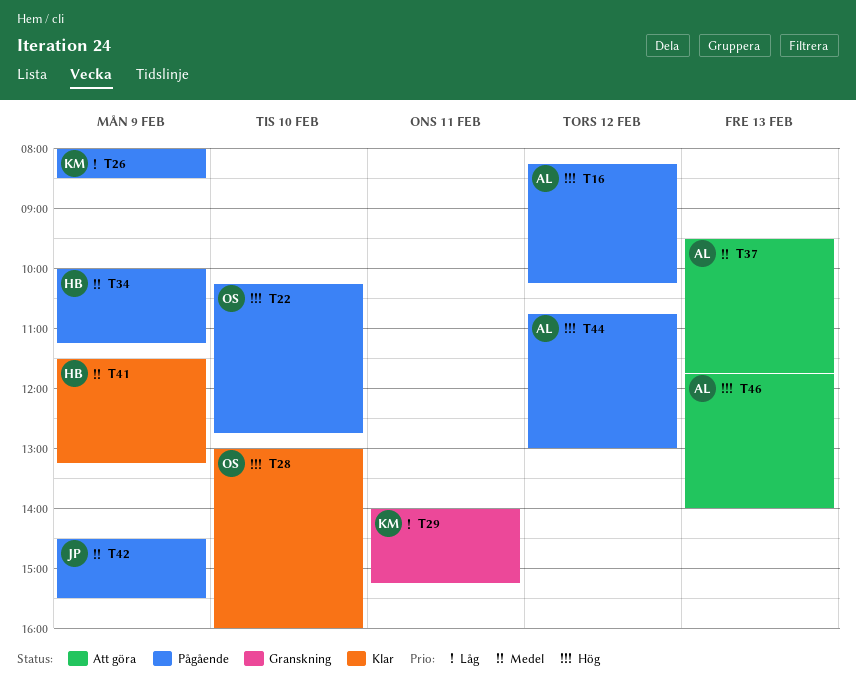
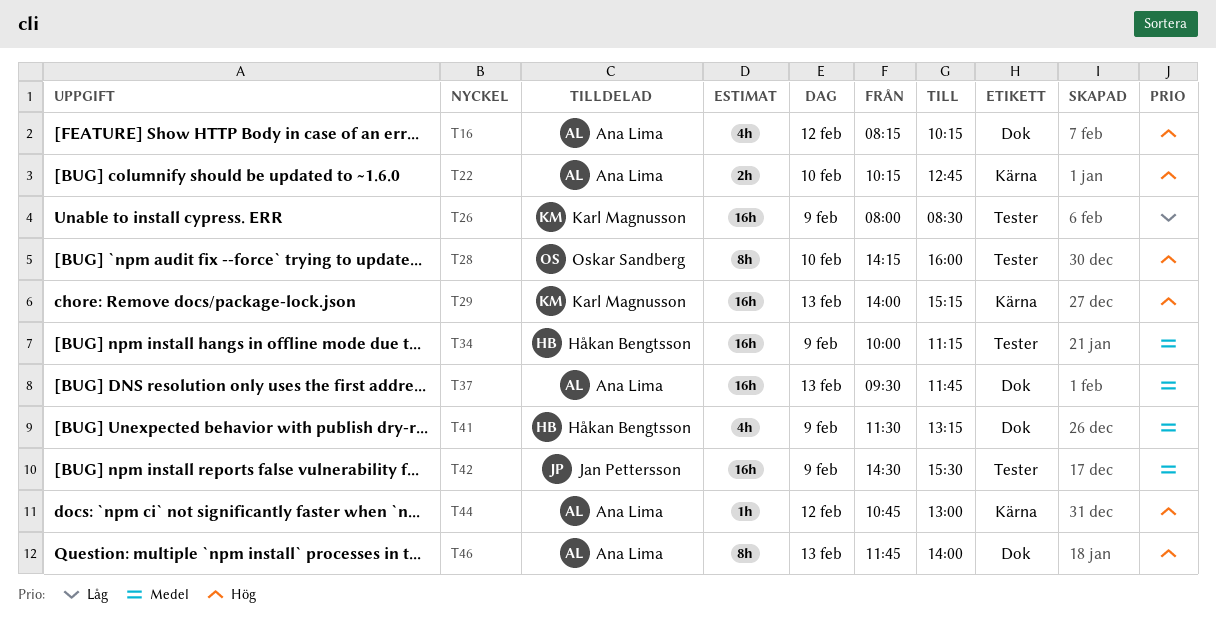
T22, owner: Oskar Sandberg -> Ana Lima
T28, begins: 13:00 -> 14:15
T29, priority: Låg -> Hög
T29, day: Feb 11 -> Feb 13

